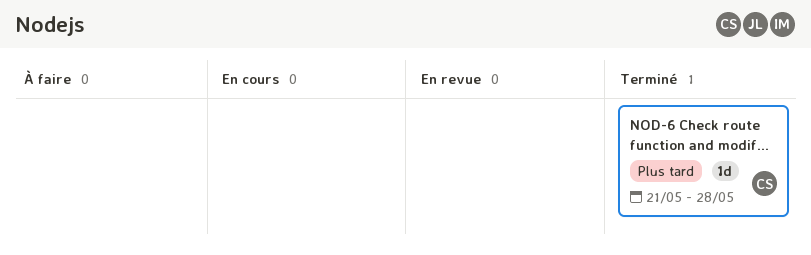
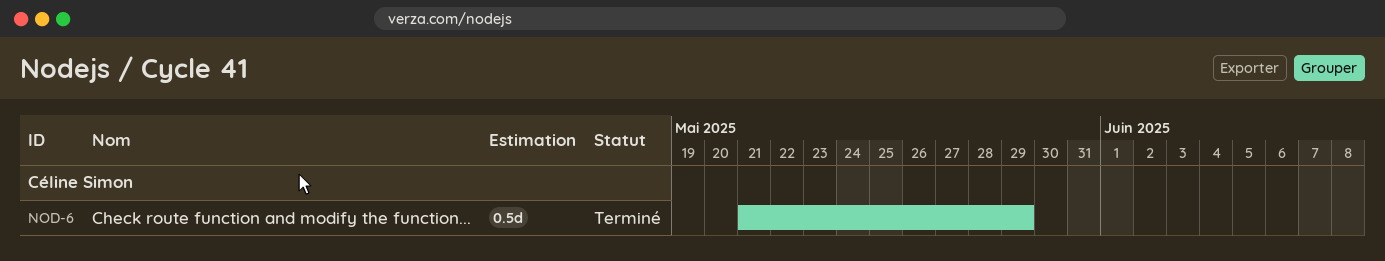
NOD-6, estimate: 1d -> 0.5d
NOD-6, due: May 28 -> May 29

